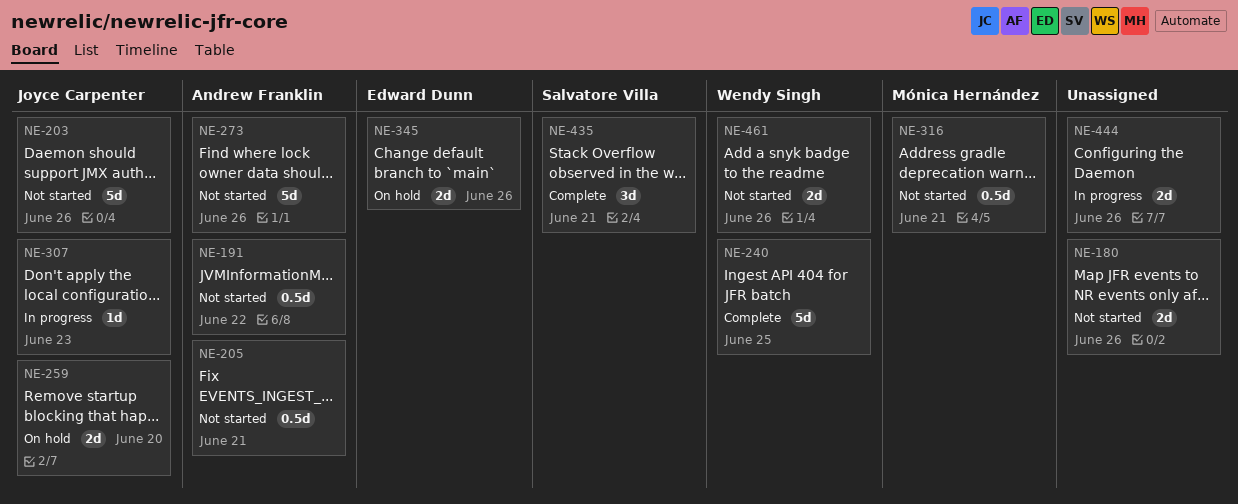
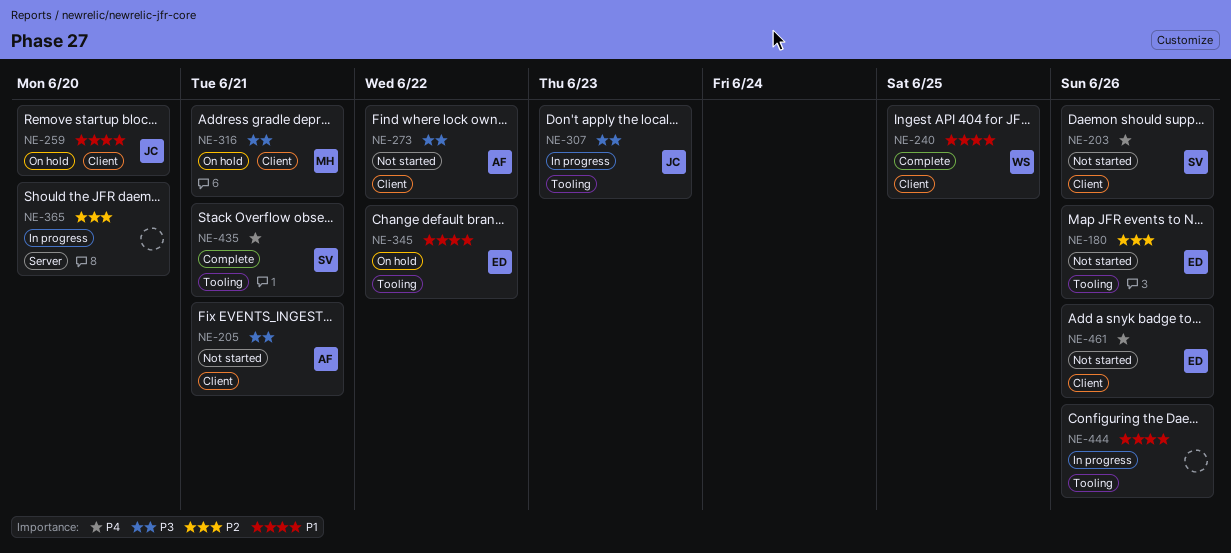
NE-180, owner: none -> Edward Dunn
NE-191: present -> none
NE-203, owner: Joyce Carpenter -> Salvatore Villa
NE-273, due: Jun 26 -> Jun 22
NE-316, status: Not started -> On hold
NE-345, due: Jun 26 -> Jun 22
NE-365: none -> present
NE-461, owner: Wendy Singh -> Edward Dunn

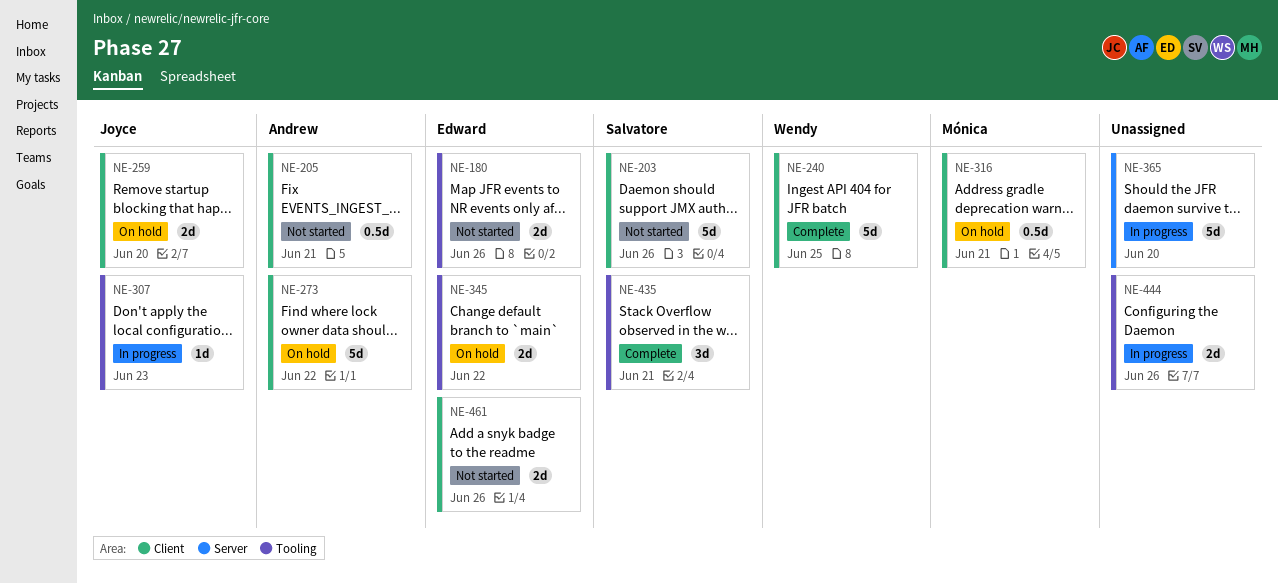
NE-273, status: Not started -> On hold

